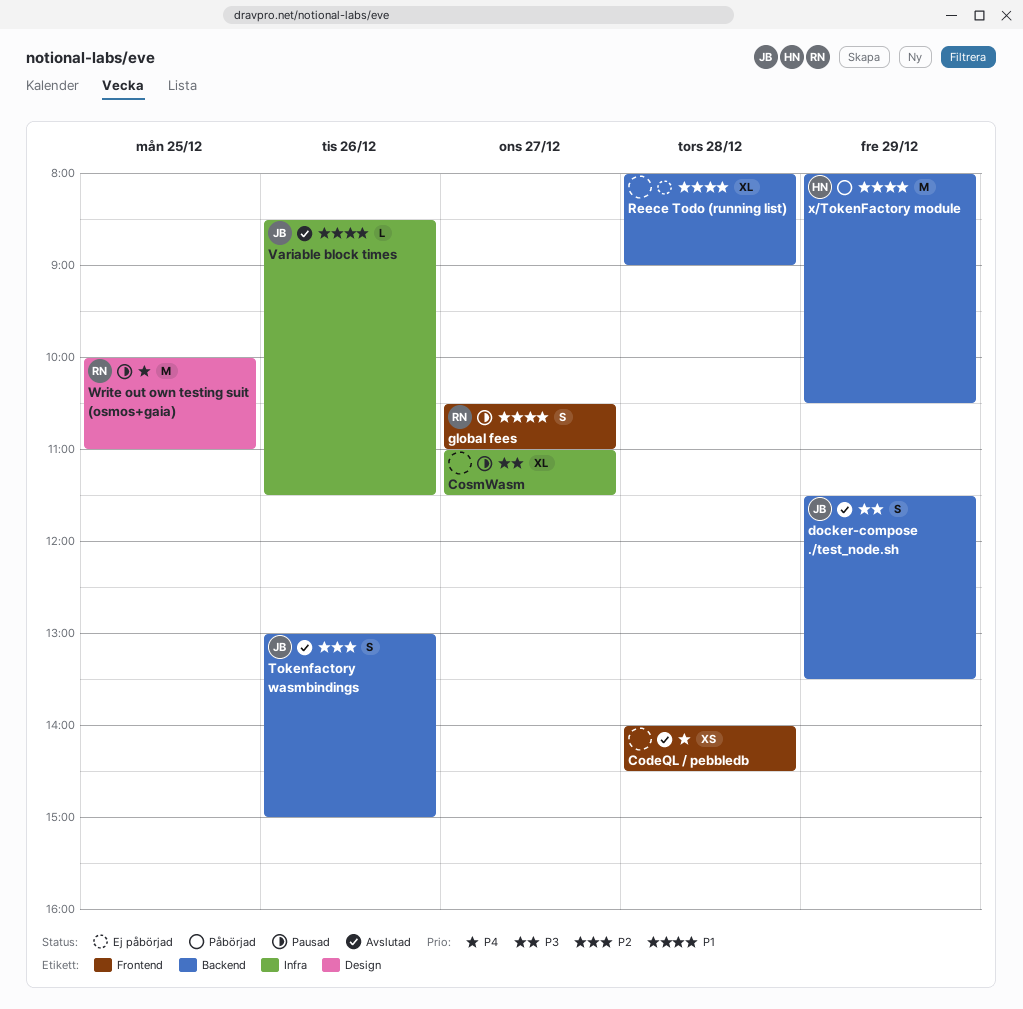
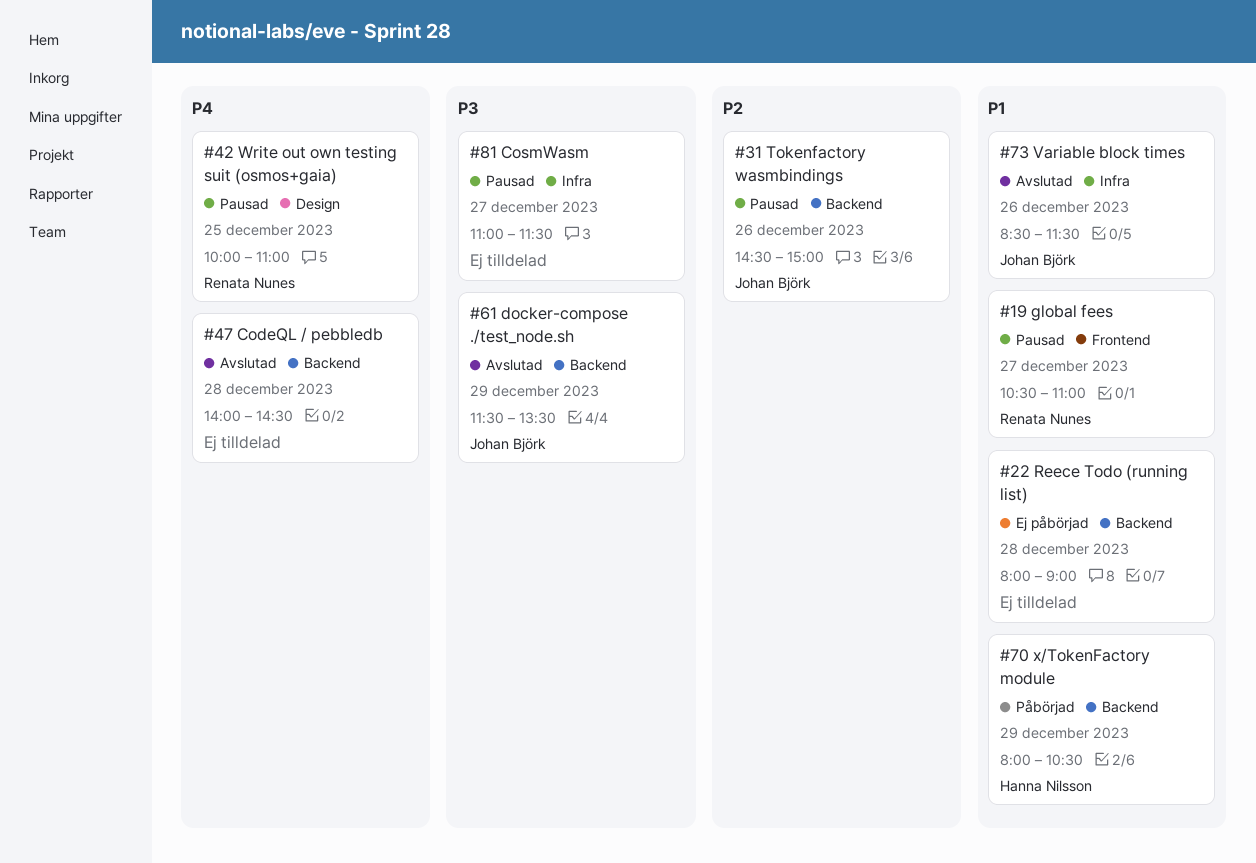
CodeQL / pebbledb, label: Frontend -> Backend
Tokenfactory wasmbindings, status: Avslutad -> Pausad
Tokenfactory wasmbindings, begins: 13:00 -> 14:30

